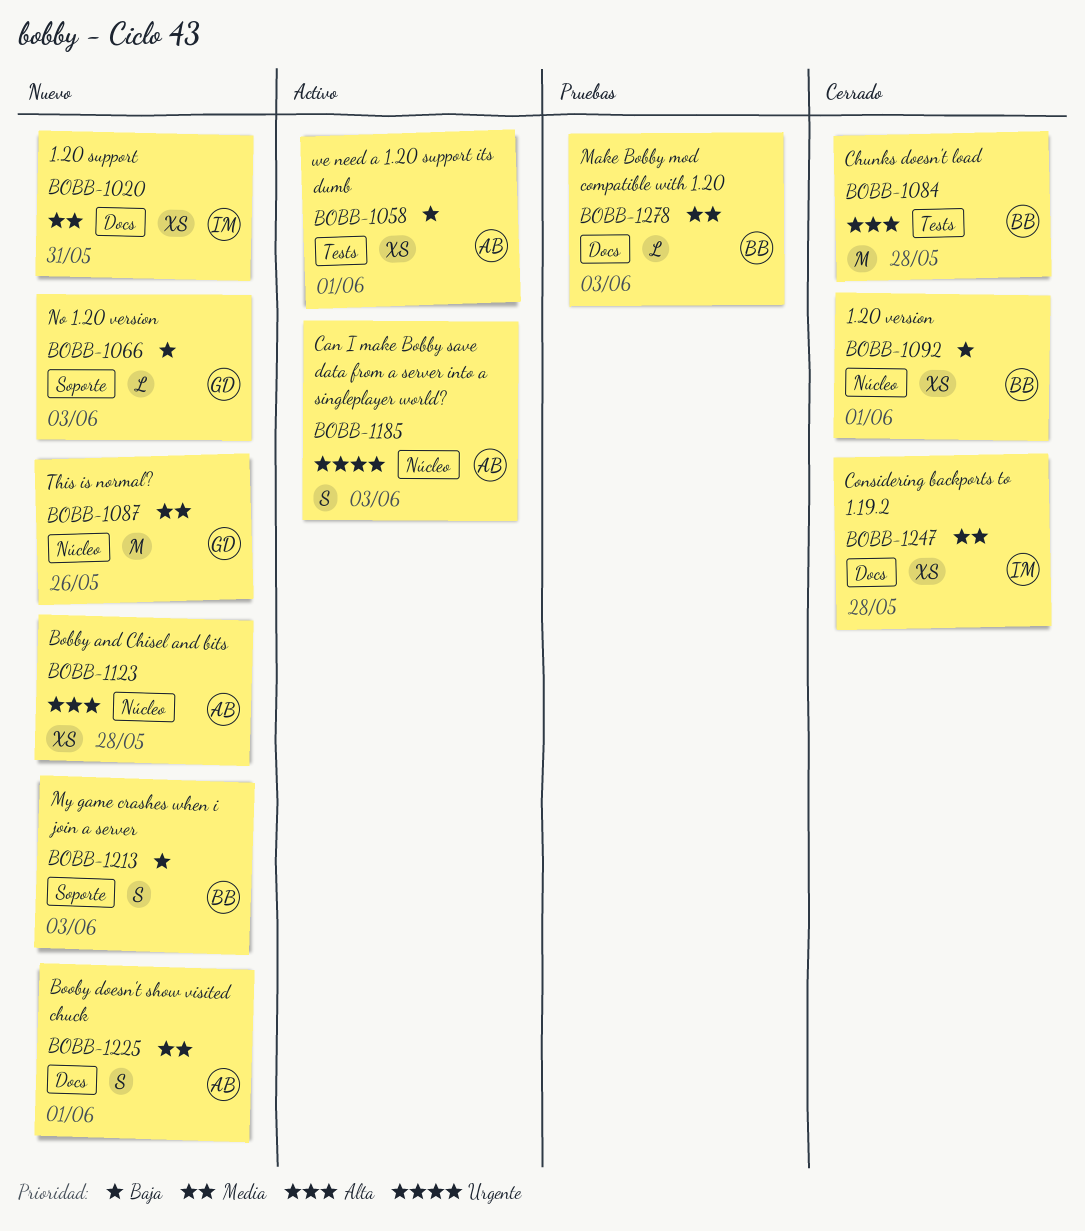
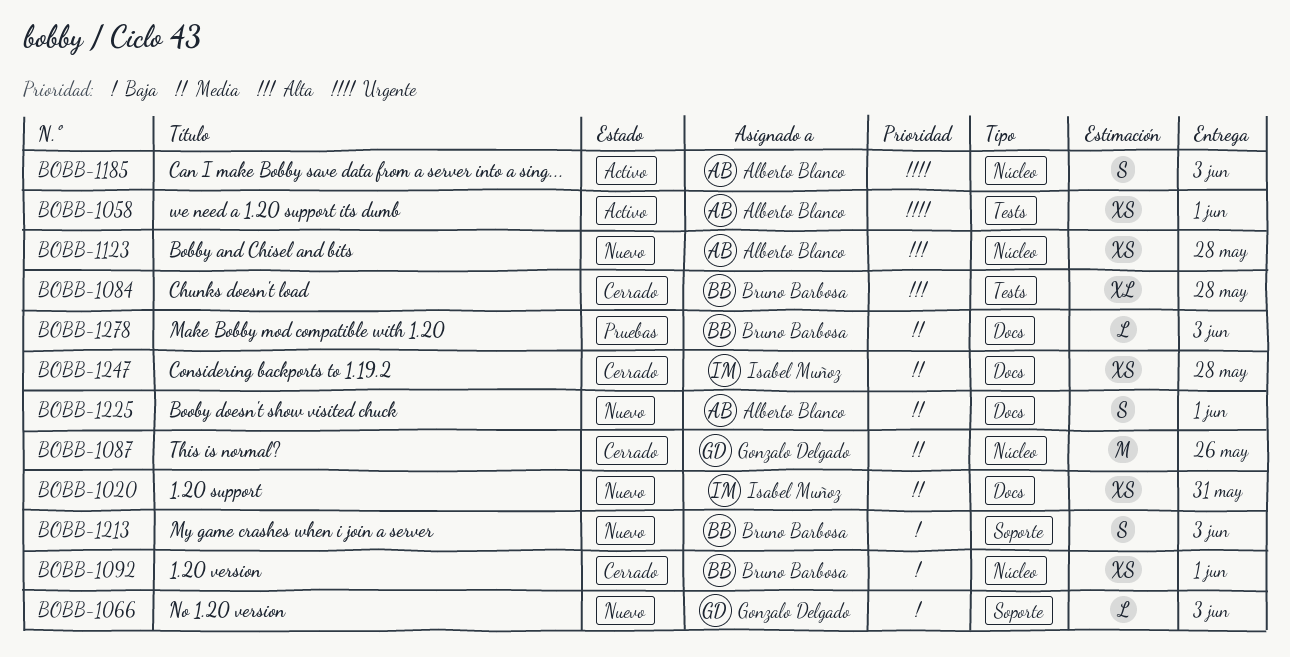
BOBB-1058, priority: Baja -> Urgente
BOBB-1084, estimate: M -> XL
BOBB-1087, status: Nuevo -> Cerrado

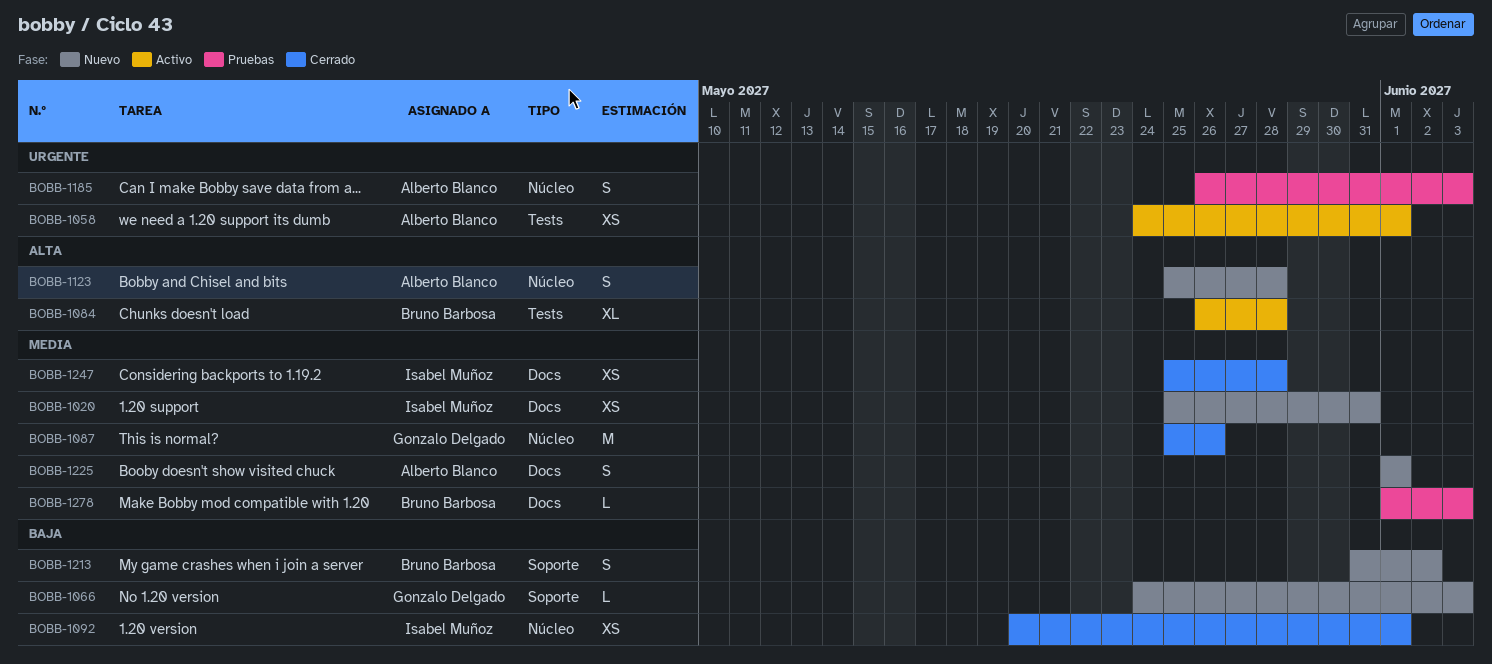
BOBB-1084, status: Cerrado -> Activo
BOBB-1092, owner: Bruno Barbosa -> Isabel Muñoz
BOBB-1123, estimate: XS -> S
BOBB-1185, status: Activo -> Pruebas
BOBB-1213, due: Jun 3 -> Jun 2

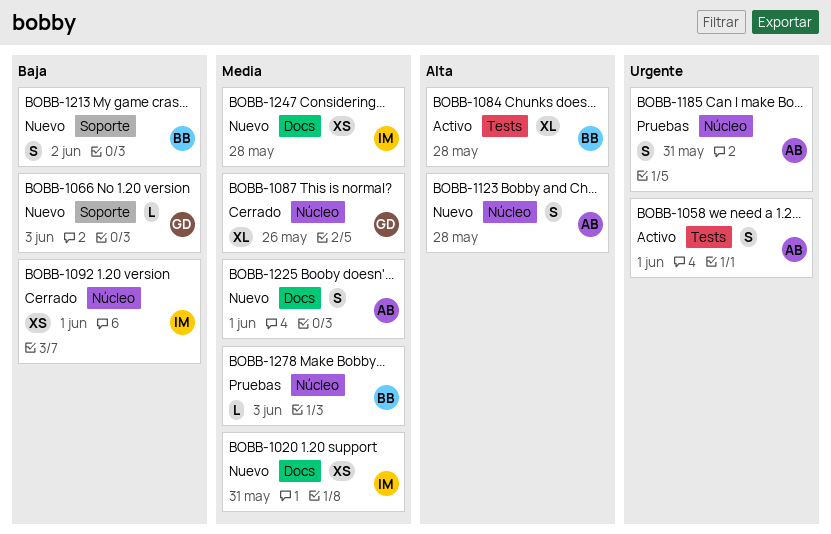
BOBB-1058, estimate: XS -> S
BOBB-1087, estimate: M -> XL
BOBB-1185, due: Jun 3 -> May 31
BOBB-1247, status: Cerrado -> Nuevo
BOBB-1278, label: Docs -> Núcleo

